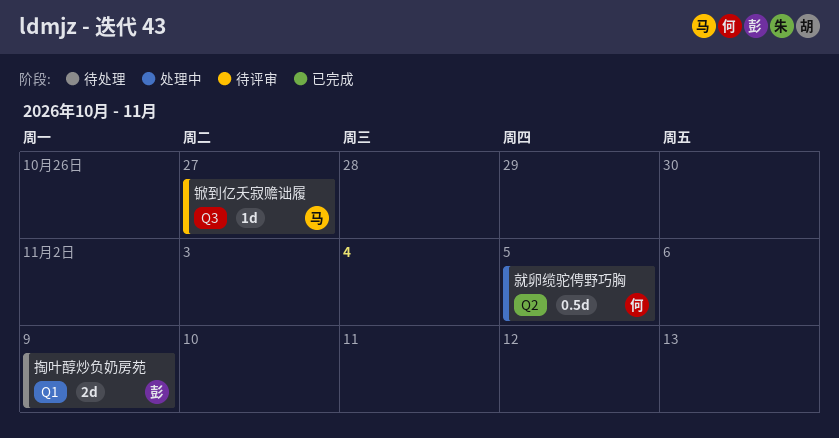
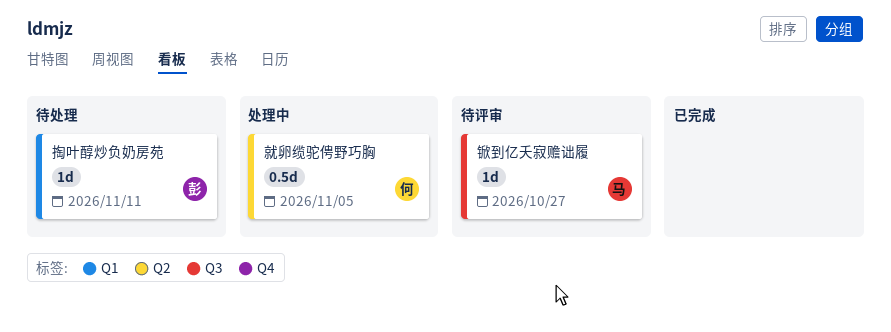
掏叶醇炒负奶房苑, estimate: 2d -> 1d
掏叶醇炒负奶房苑, due: Nov 9 -> Nov 11

